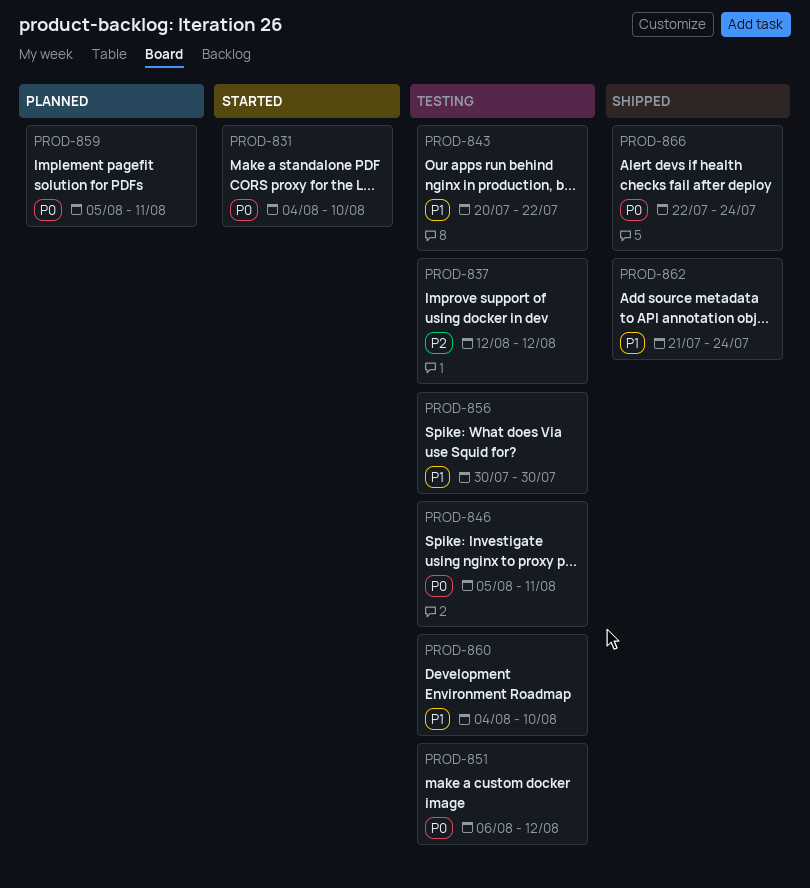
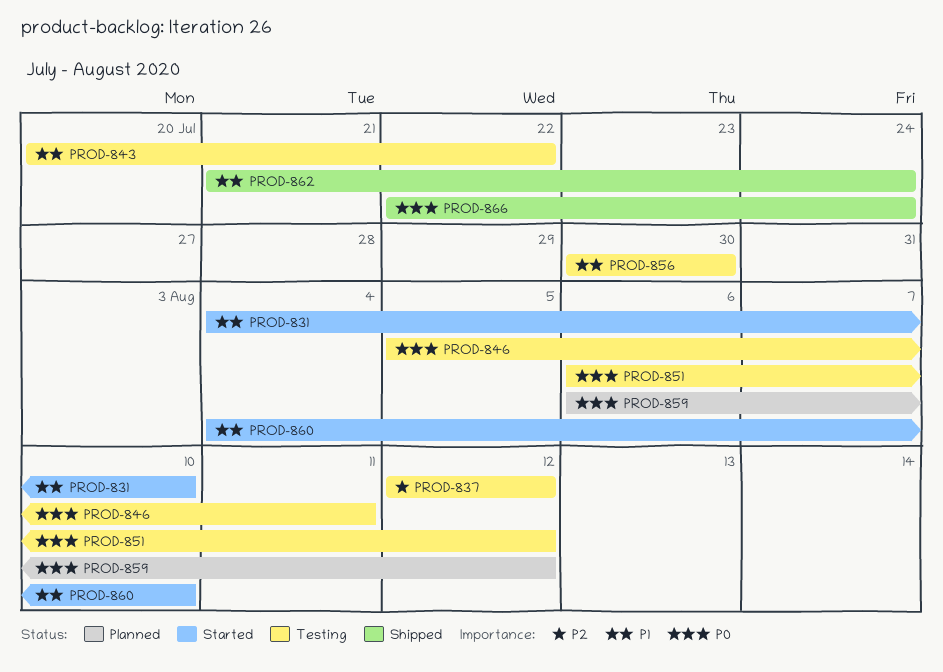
PROD-831, priority: P0 -> P1
PROD-859, start: Aug 5 -> Aug 6
PROD-859, due: Aug 11 -> Aug 12
PROD-860, status: Testing -> Started

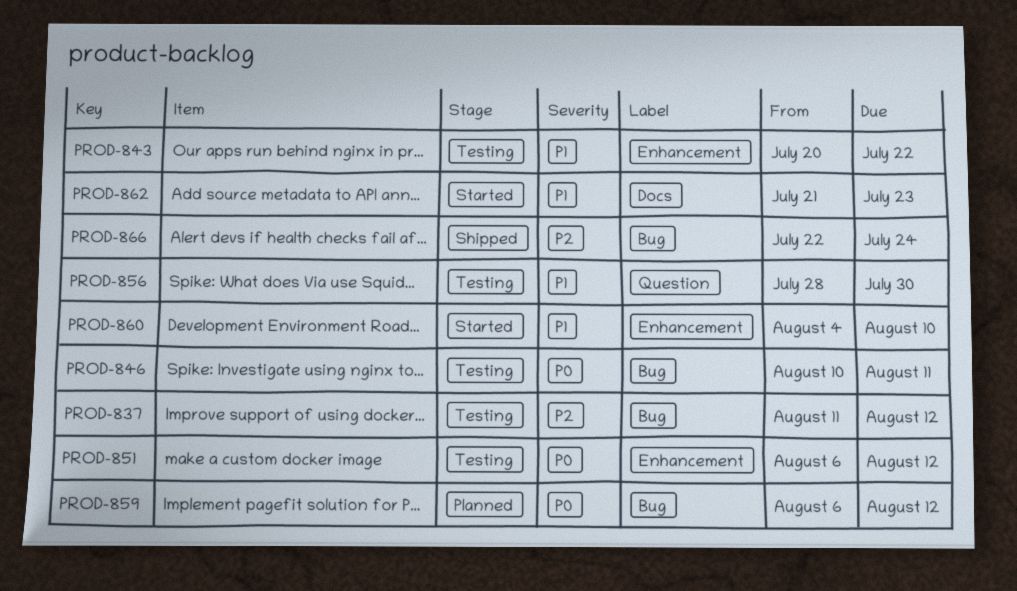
PROD-831: present -> none
PROD-837, start: Aug 12 -> Aug 11
PROD-846, start: Aug 5 -> Aug 10
PROD-856, start: Jul 30 -> Jul 28
PROD-862, status: Shipped -> Started
PROD-862, due: Jul 24 -> Jul 23
PROD-866, priority: P0 -> P2

